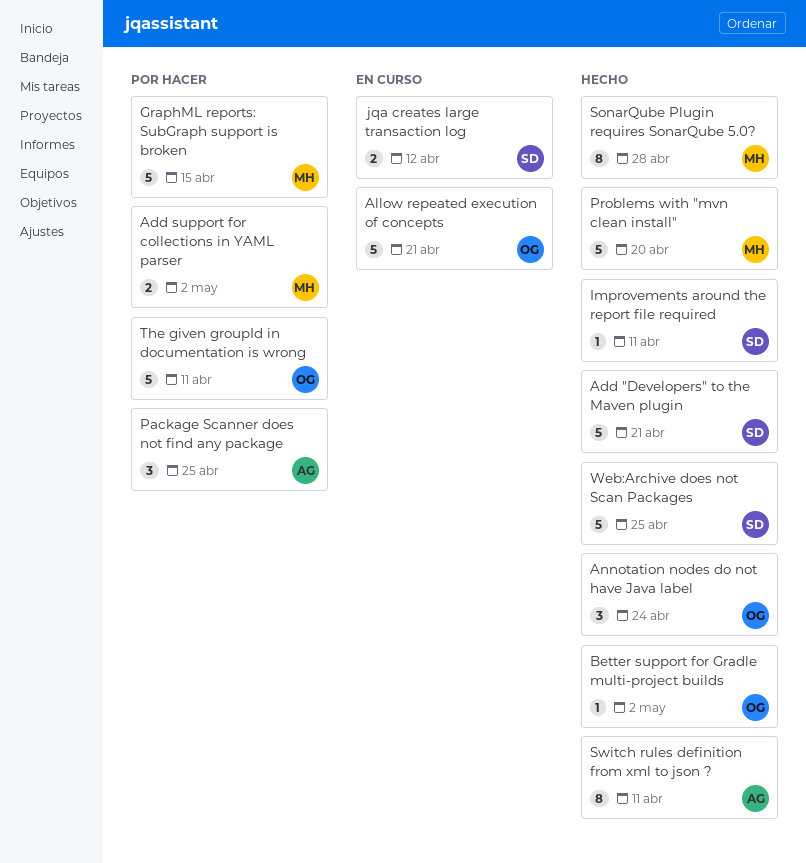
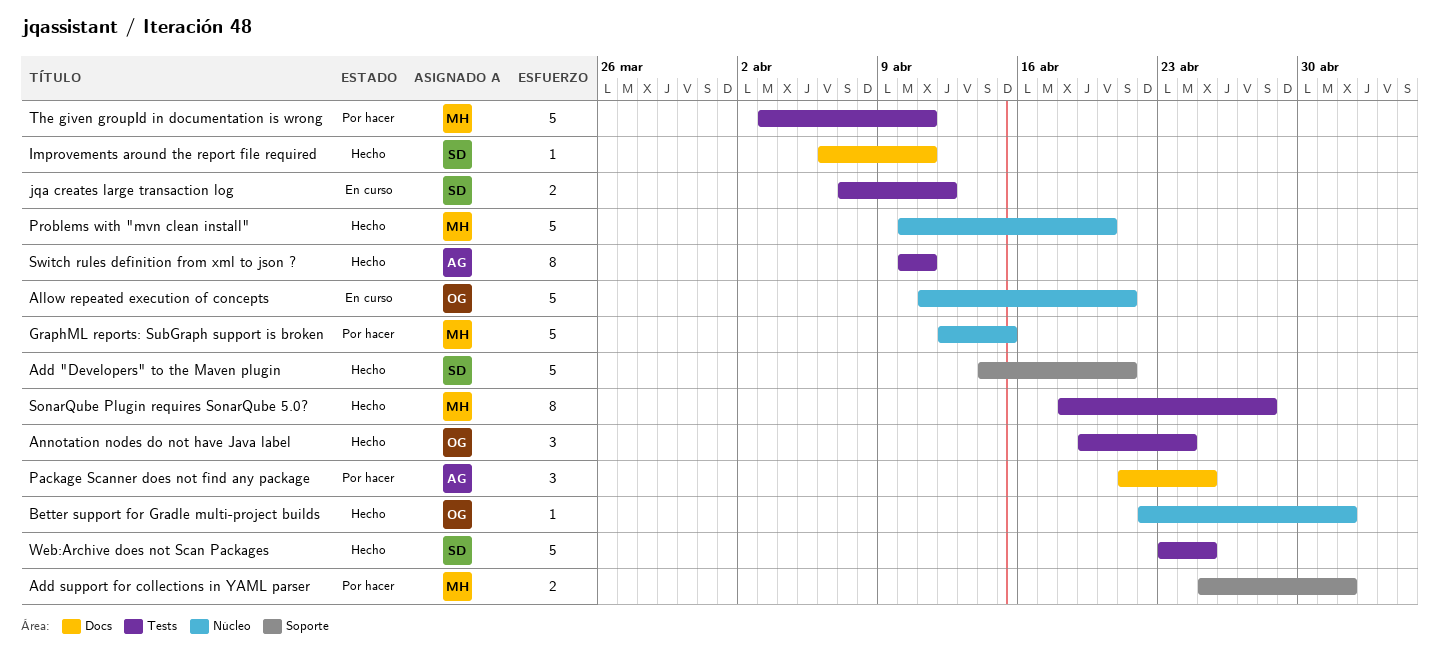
The given groupId in documentation is wrong, owner: OG -> MH

